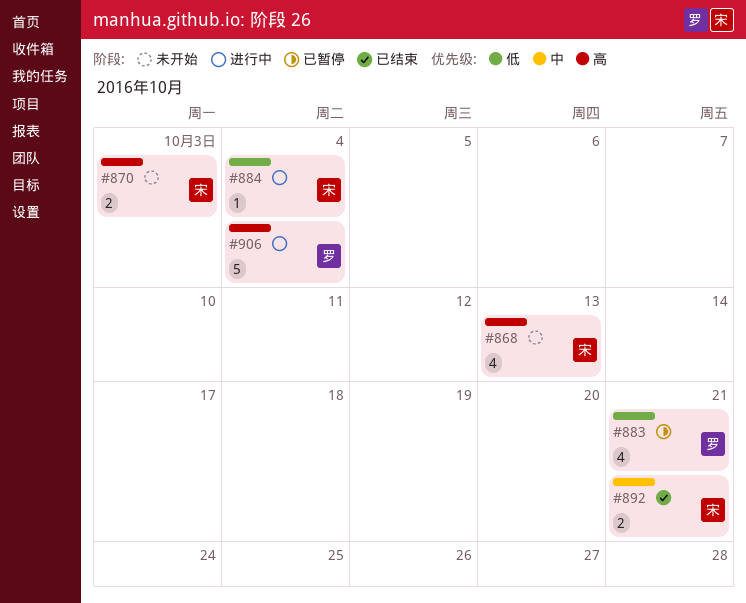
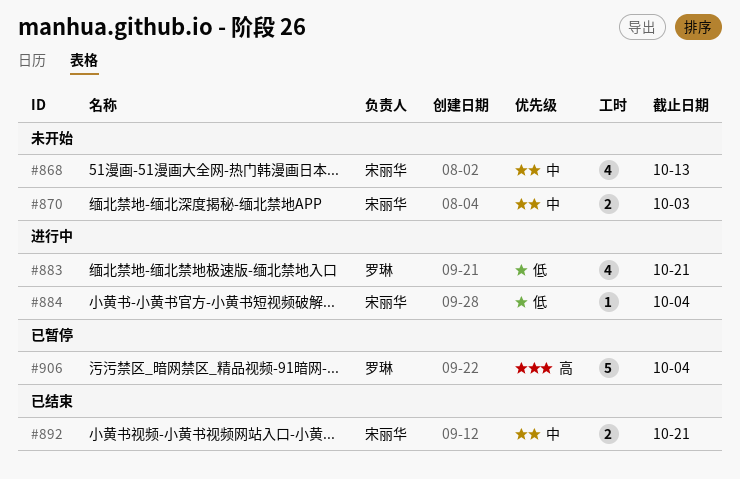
#868, priority: 高 -> 中
#870, priority: 高 -> 中
#883, status: 已暂停 -> 进行中
#906, status: 进行中 -> 已暂停

